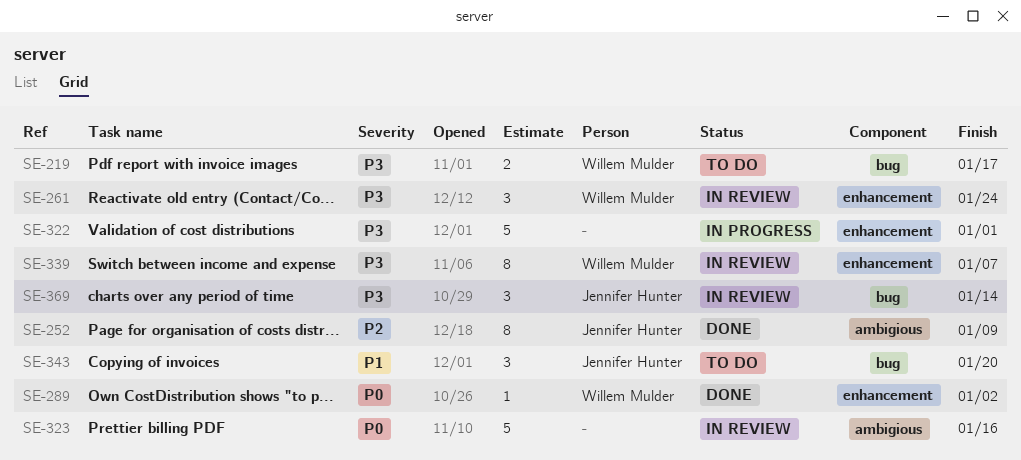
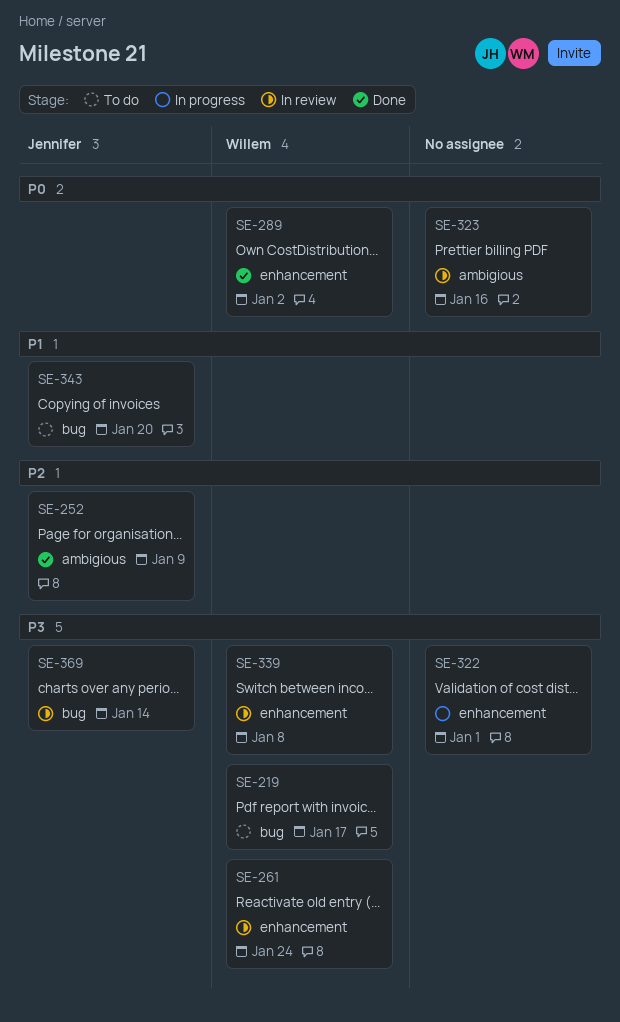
SE-339, due: Jan 7 -> Jan 8

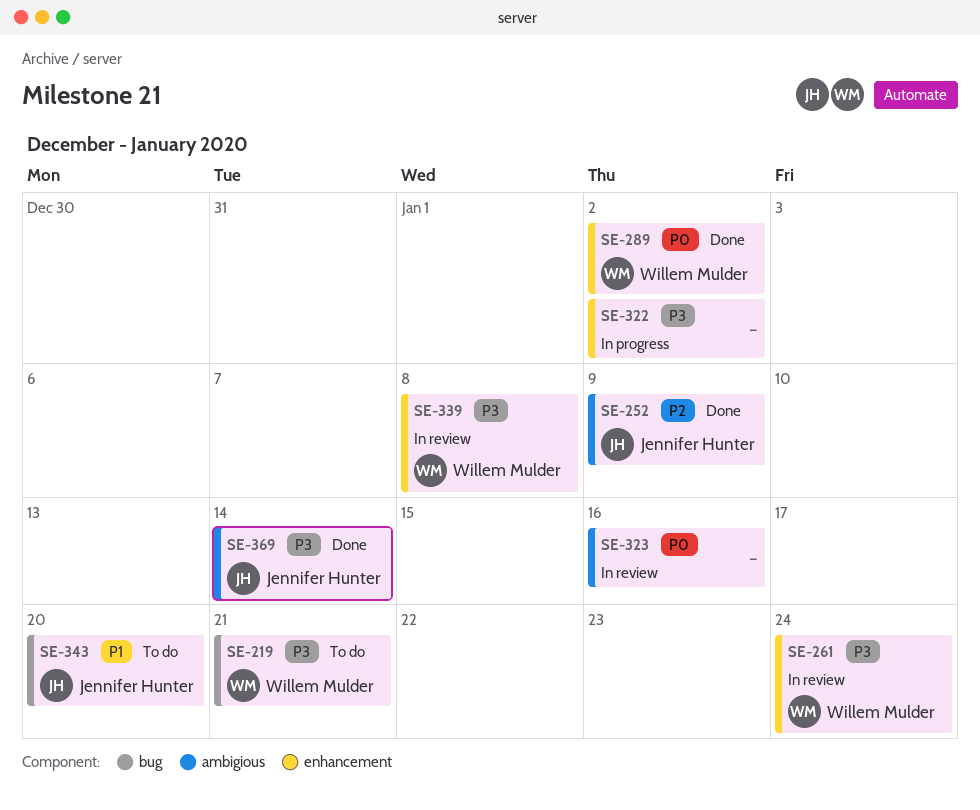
SE-219, due: Jan 17 -> Jan 21
SE-322, due: Jan 1 -> Jan 2
SE-369, status: In review -> Done
SE-369, label: bug -> ambigious

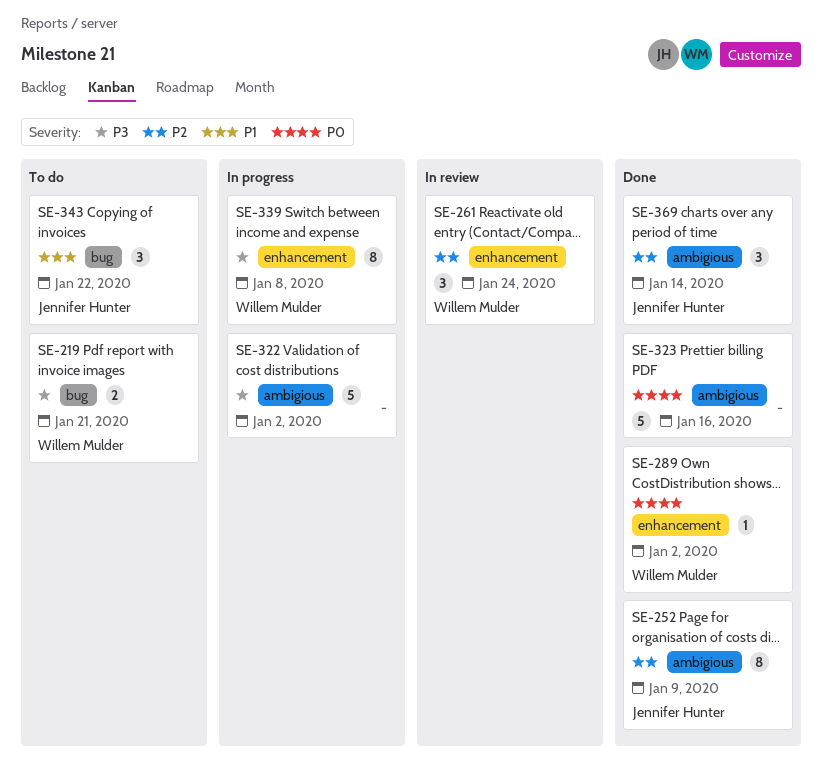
SE-261, priority: P3 -> P2
SE-322, label: enhancement -> ambigious
SE-323, status: In review -> Done
SE-339, status: In review -> In progress
SE-343, due: Jan 20 -> Jan 22
SE-369, priority: P3 -> P2

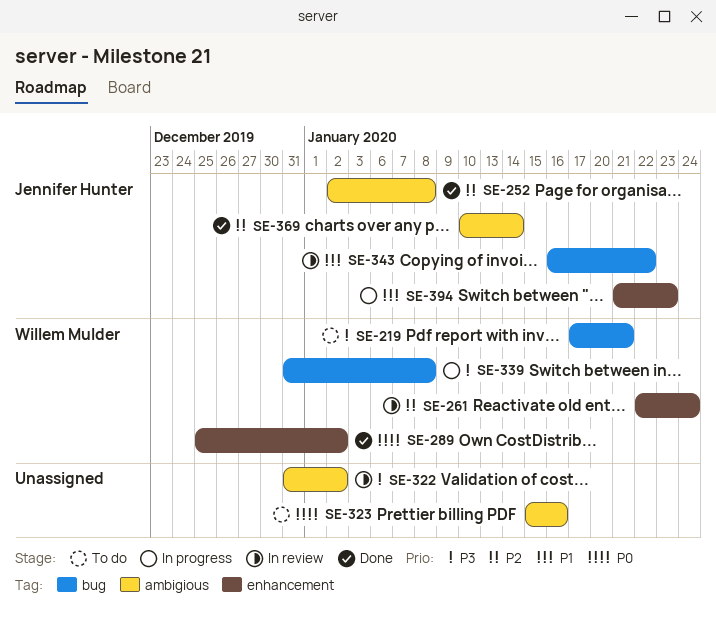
SE-252, due: Jan 9 -> Jan 8
SE-322, status: In progress -> In review
SE-323, status: Done -> To do
SE-339, label: enhancement -> bug
SE-343, status: To do -> In review
SE-394: none -> present

